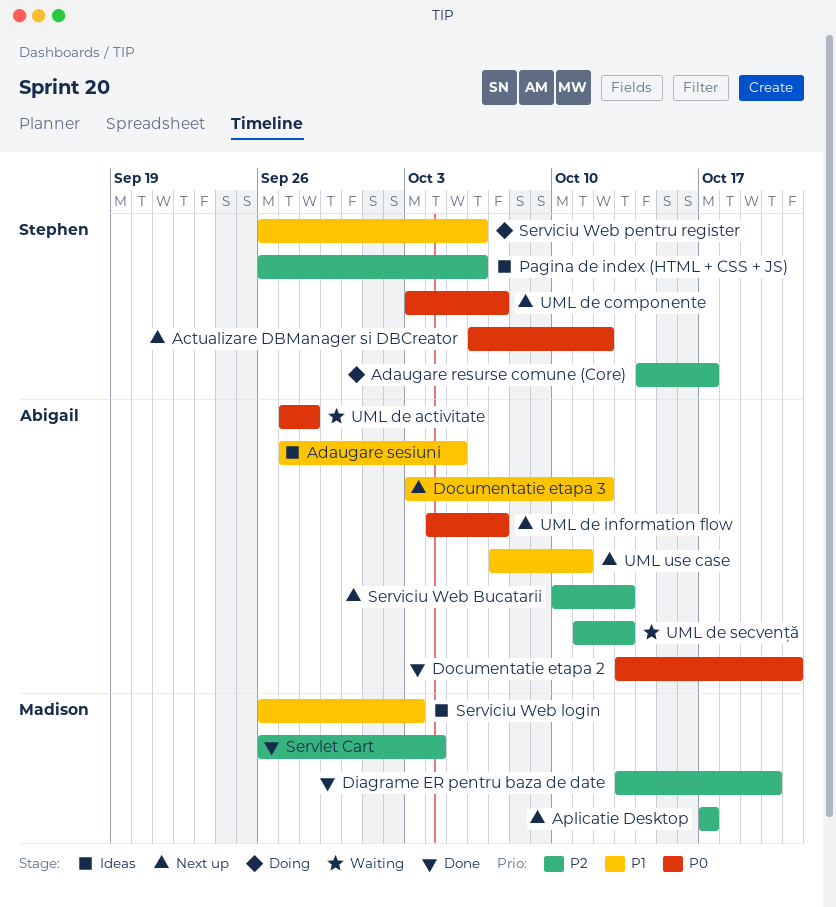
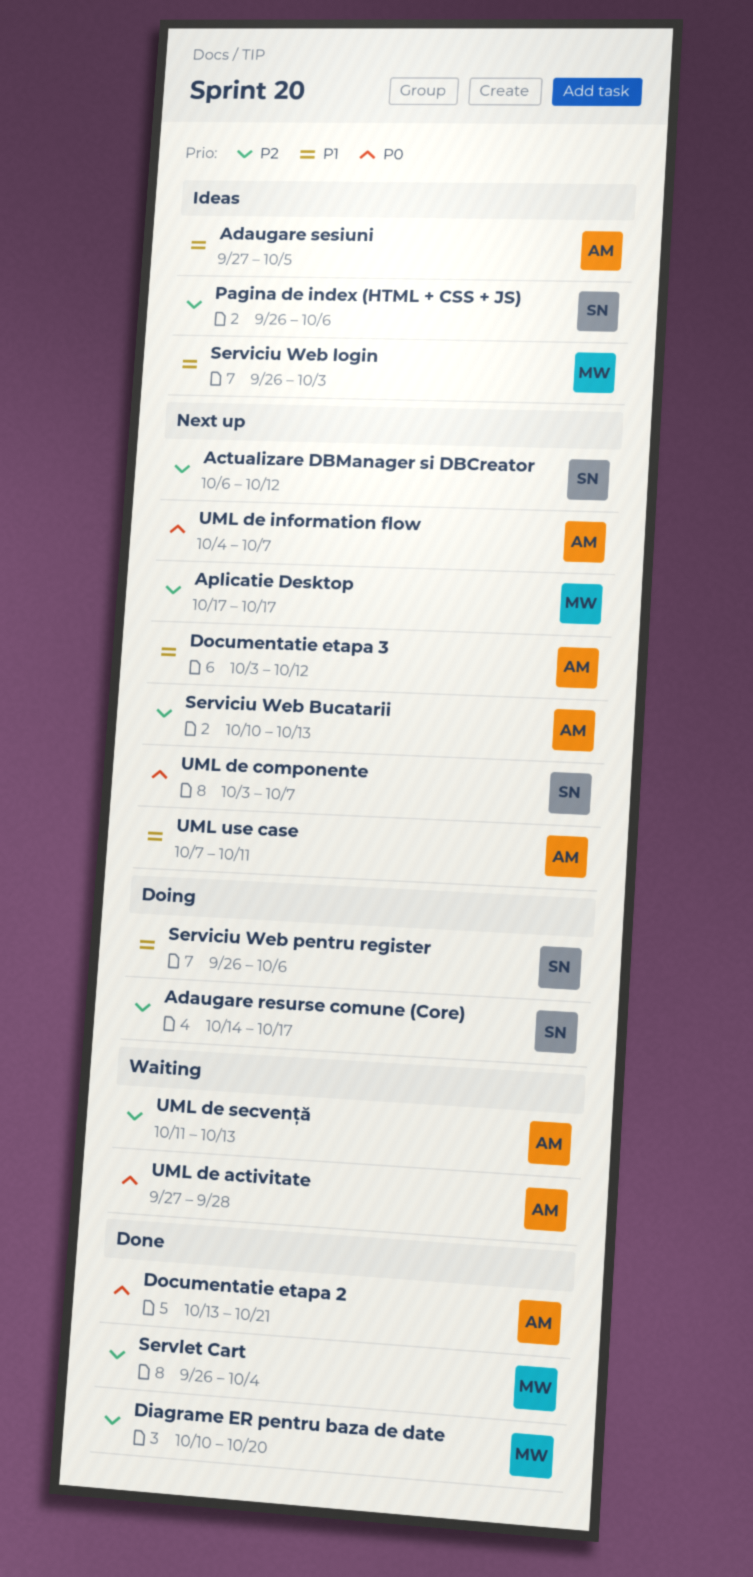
Actualizare DBManager si DBCreator, priority: P0 -> P2
Diagrame ER pentru baza de date, start: Oct 13 -> Oct 10

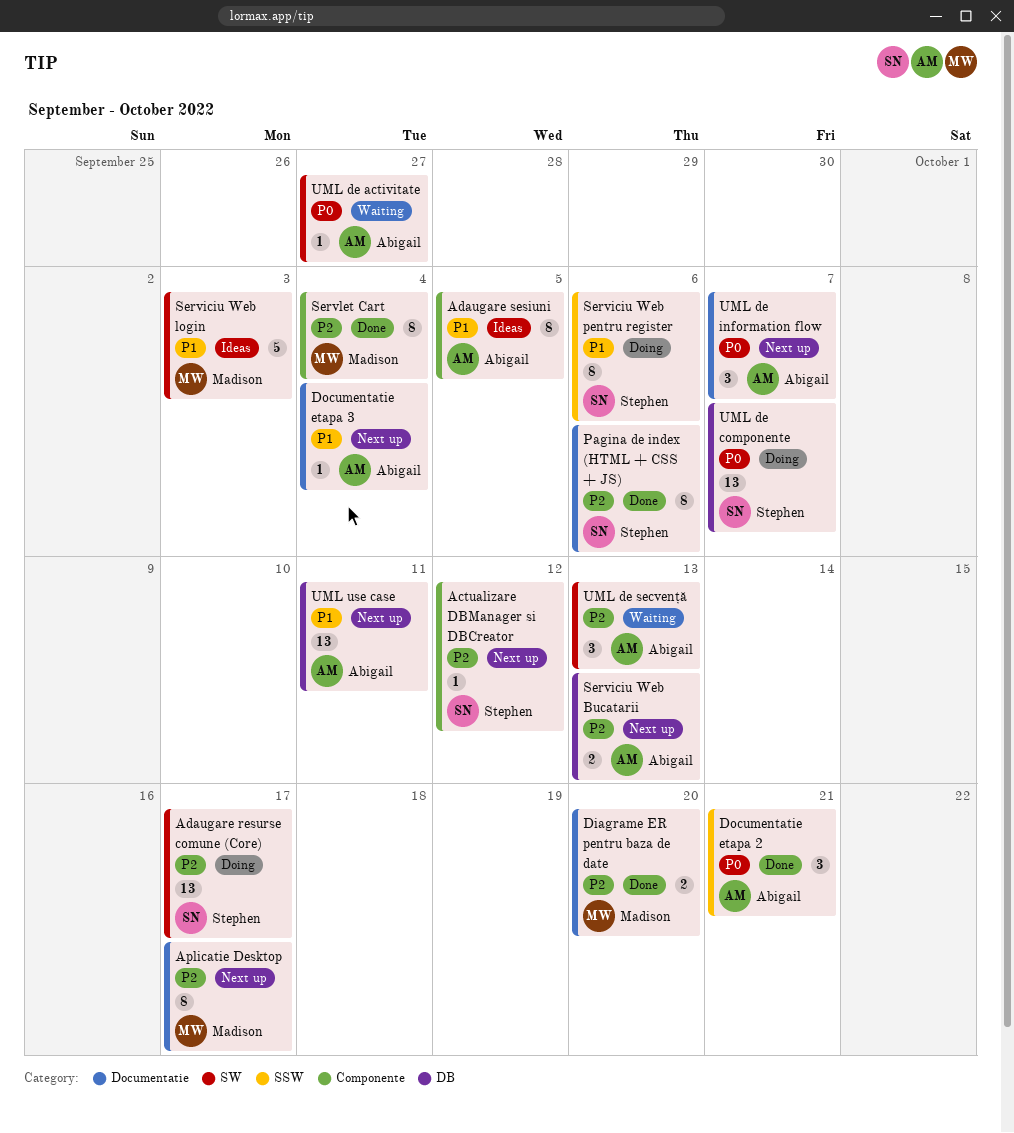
Documentatie etapa 3, due: Oct 12 -> Oct 4
Pagina de index (HTML + CSS + JS), status: Ideas -> Done
UML de activitate, due: Sep 28 -> Sep 27
UML de componente, status: Next up -> Doing

